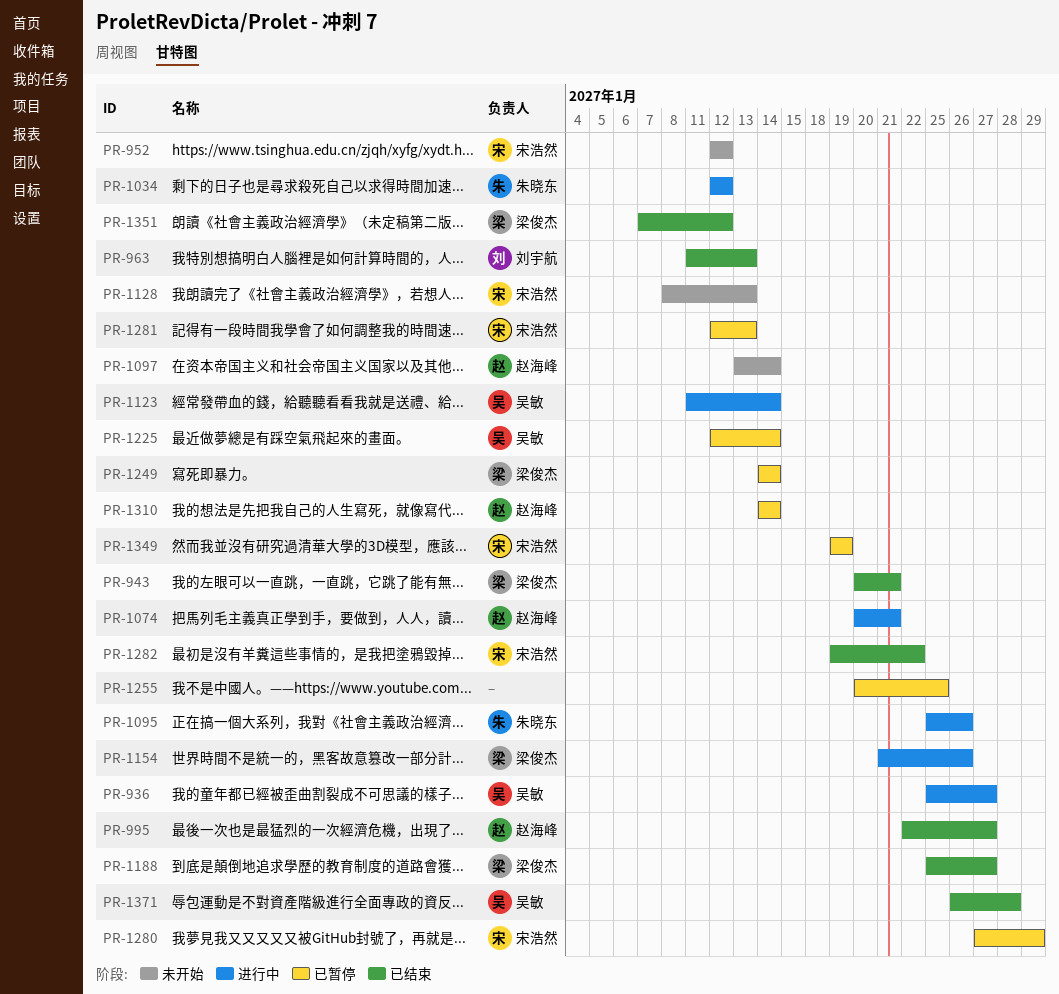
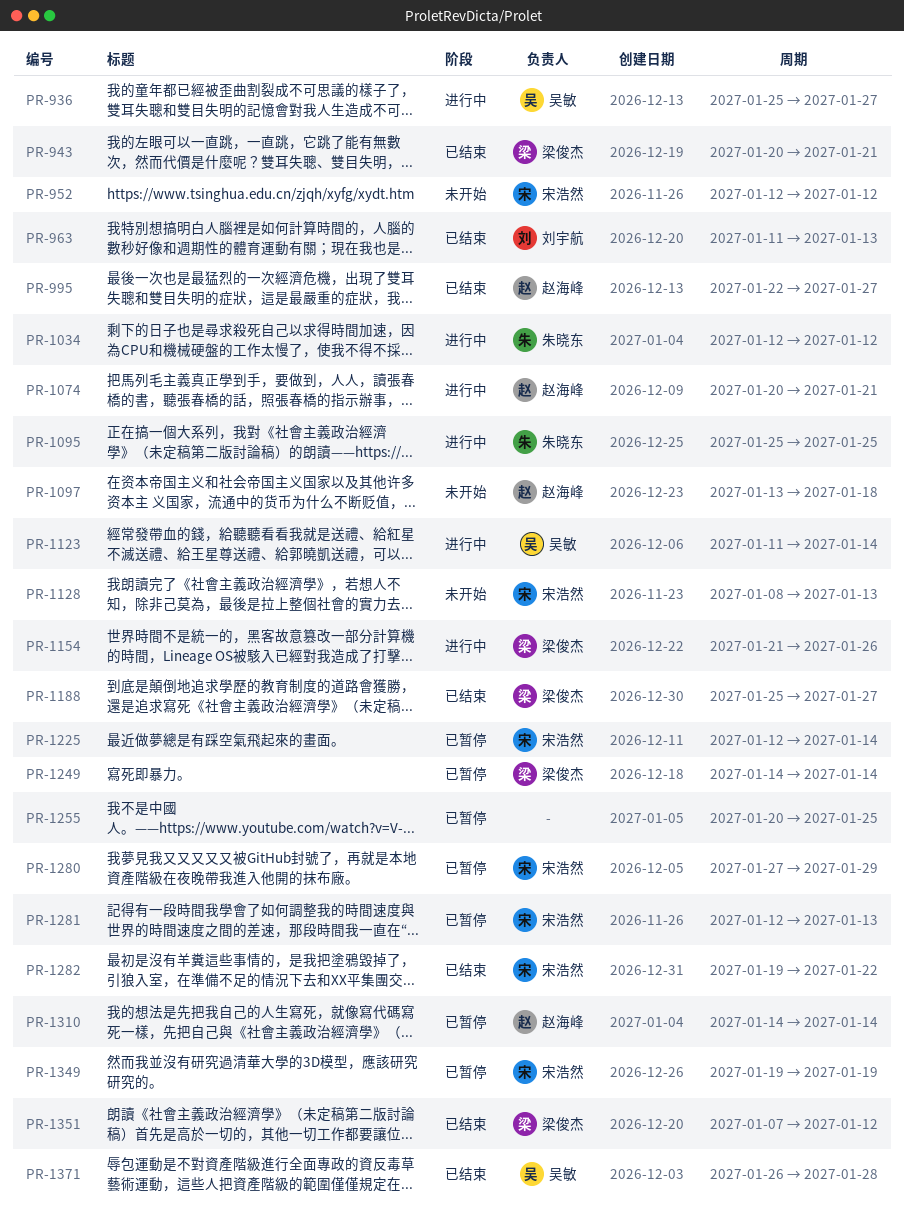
PR-1095, due: Jan 26 -> Jan 25
PR-1097, due: Jan 14 -> Jan 18
PR-1225, owner: 吴敏 -> 宋浩然

